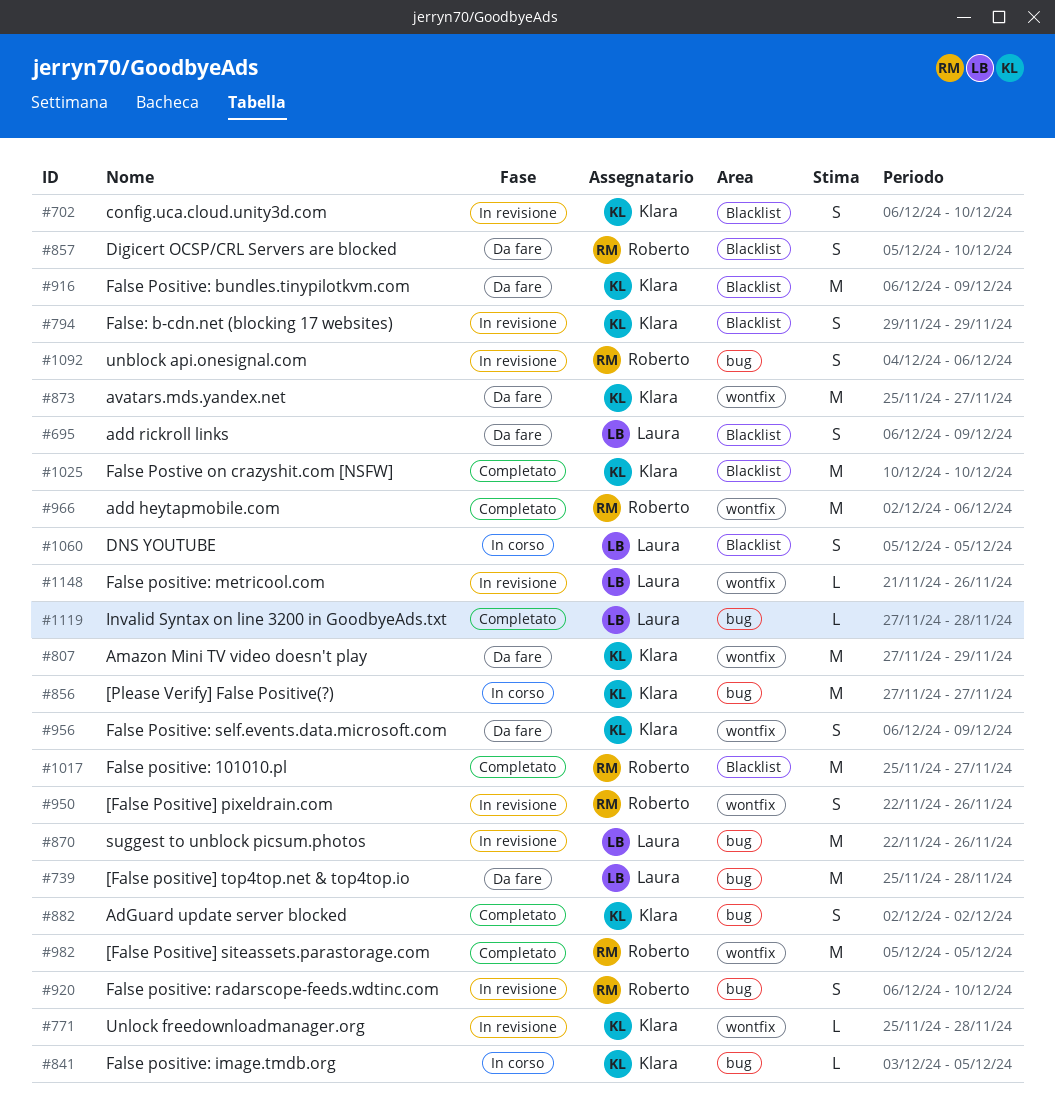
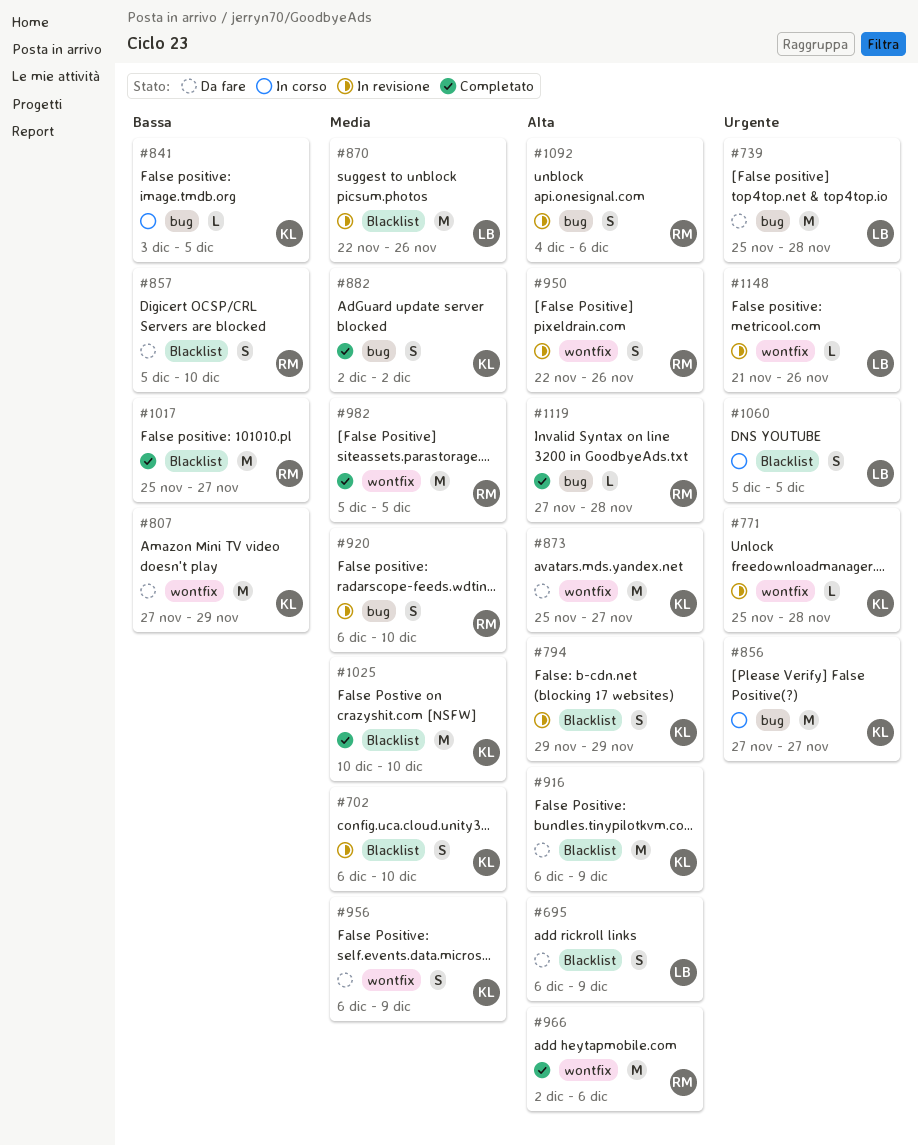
#870, label: bug -> Blacklist
#1119, owner: Laura -> Roberto

